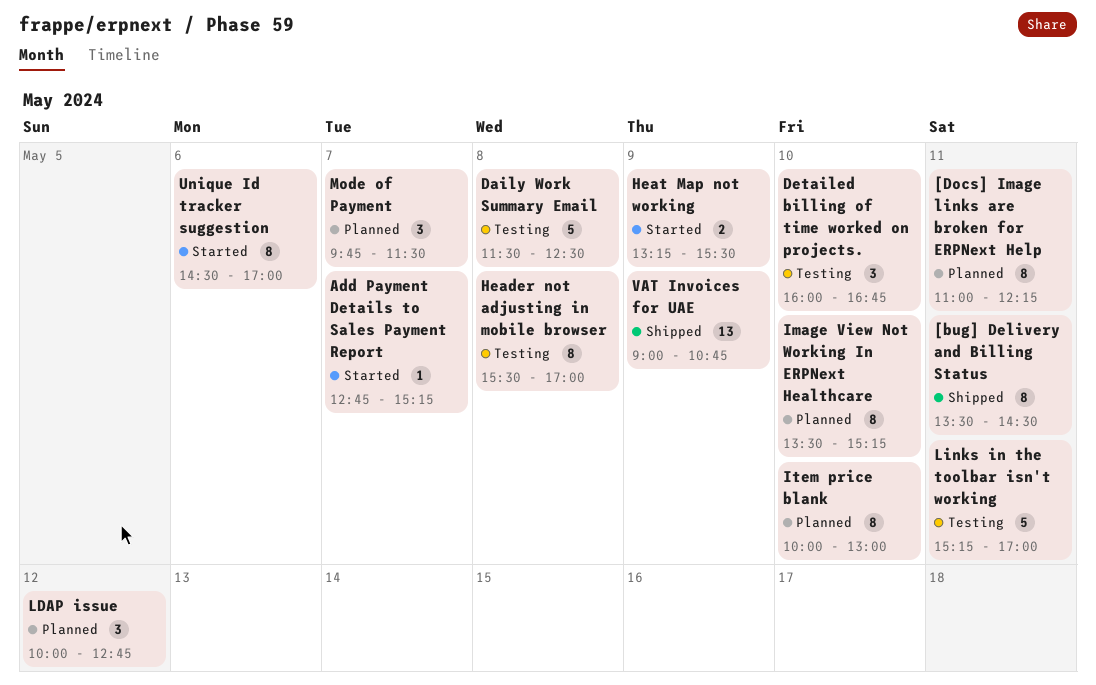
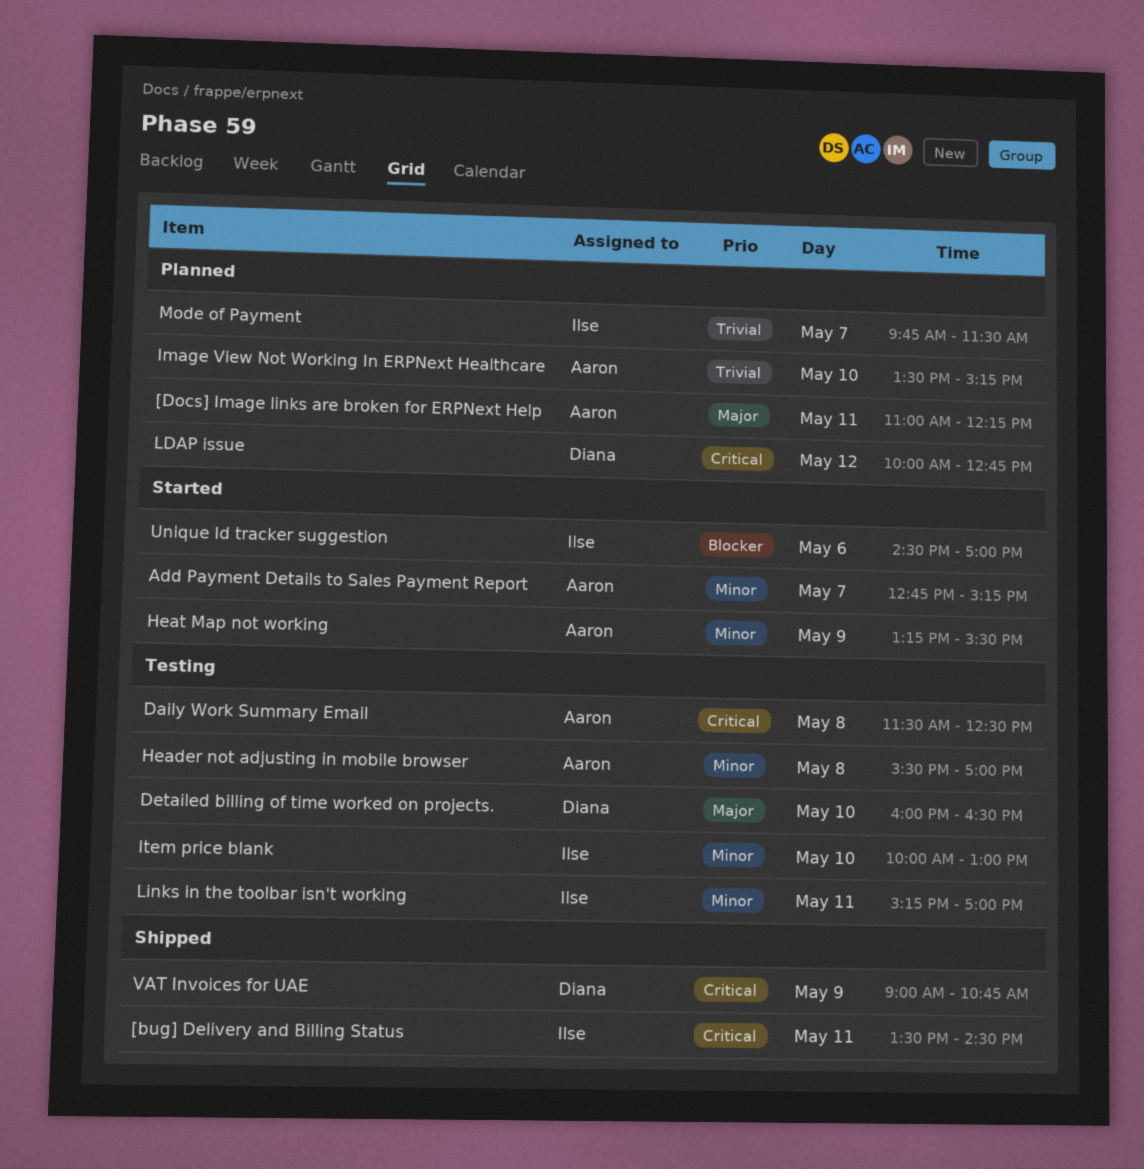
Detailed billing of time worked on projects., ends: 16:45 -> 16:30
Item price blank, status: Planned -> Testing

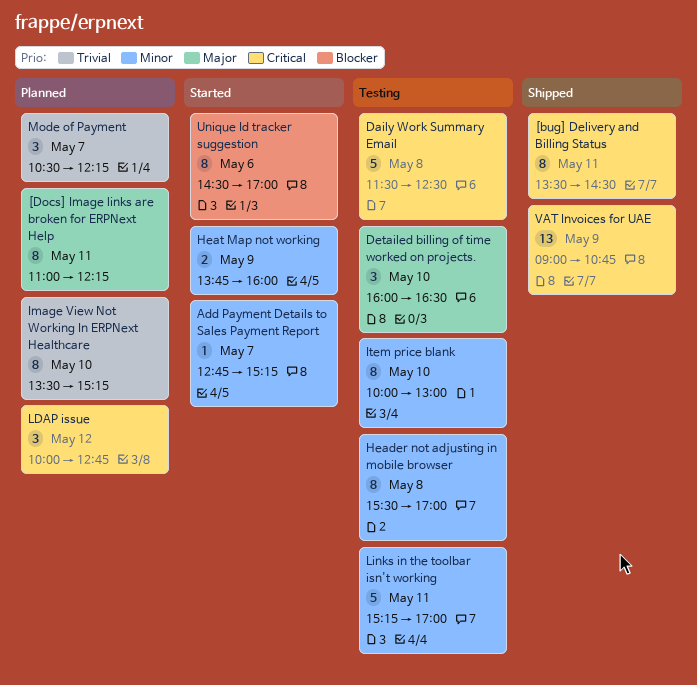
Heat Map not working, begins: 13:15 -> 13:45
Heat Map not working, ends: 15:30 -> 16:00
Mode of Payment, begins: 09:45 -> 10:30
Mode of Payment, ends: 11:30 -> 12:15

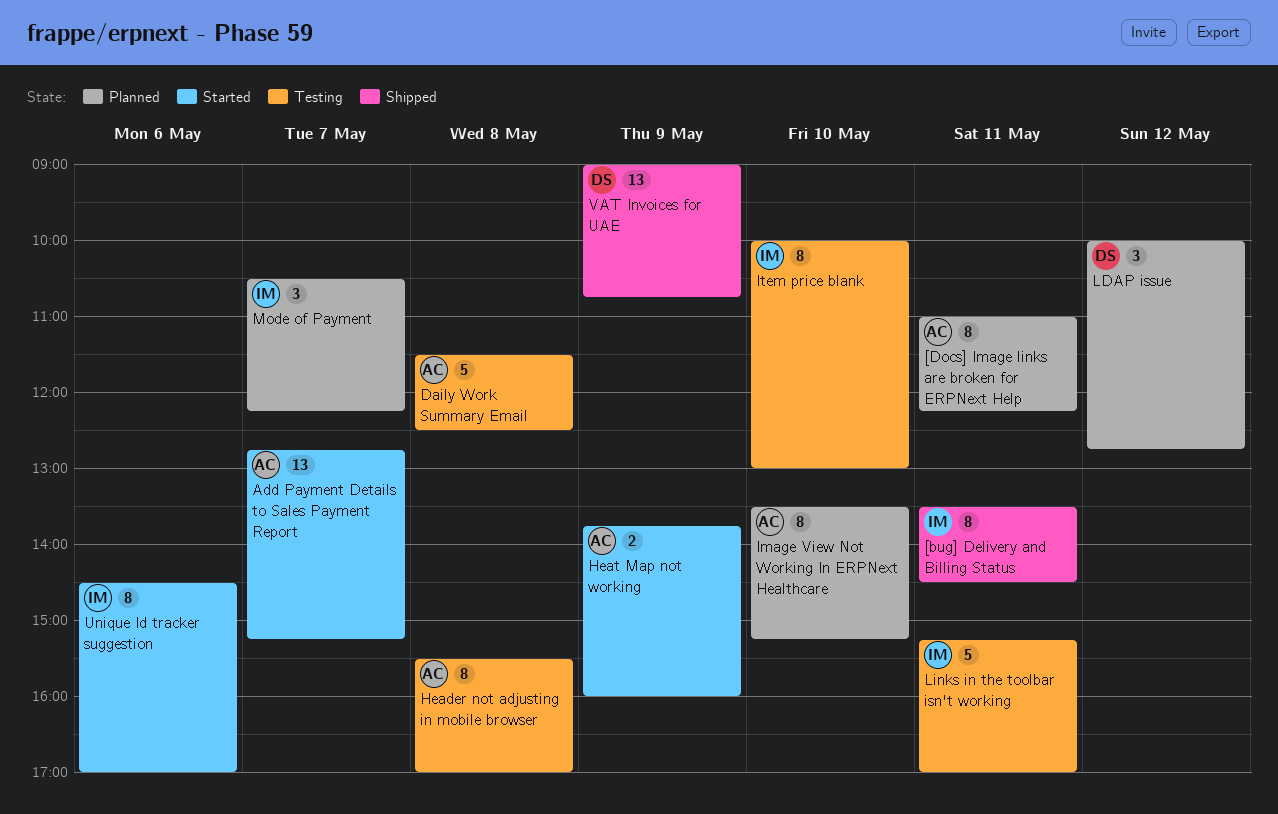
Add Payment Details to Sales Payment Report, estimate: 1 -> 13
Detailed billing of time worked on projects.: present -> none

